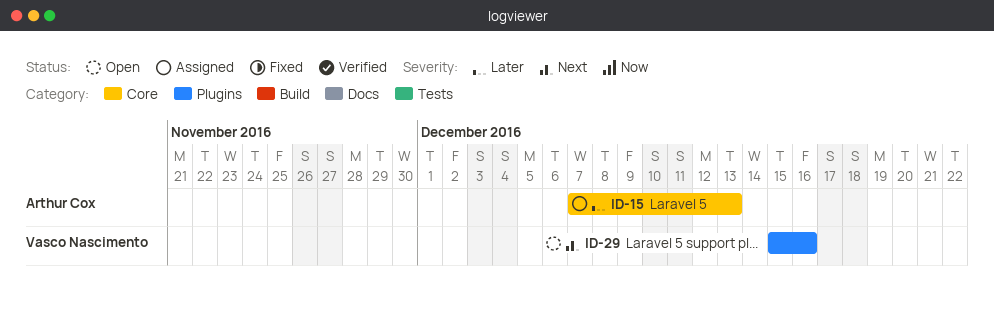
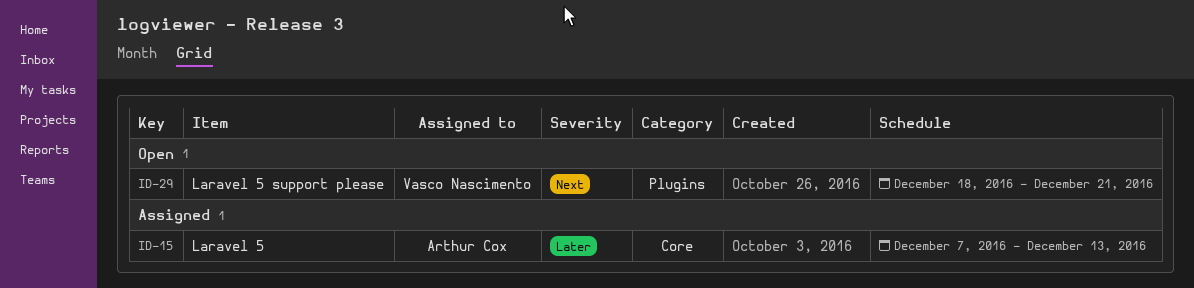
ID-29, start: Dec 15 -> Dec 18
ID-29, due: Dec 16 -> Dec 21

